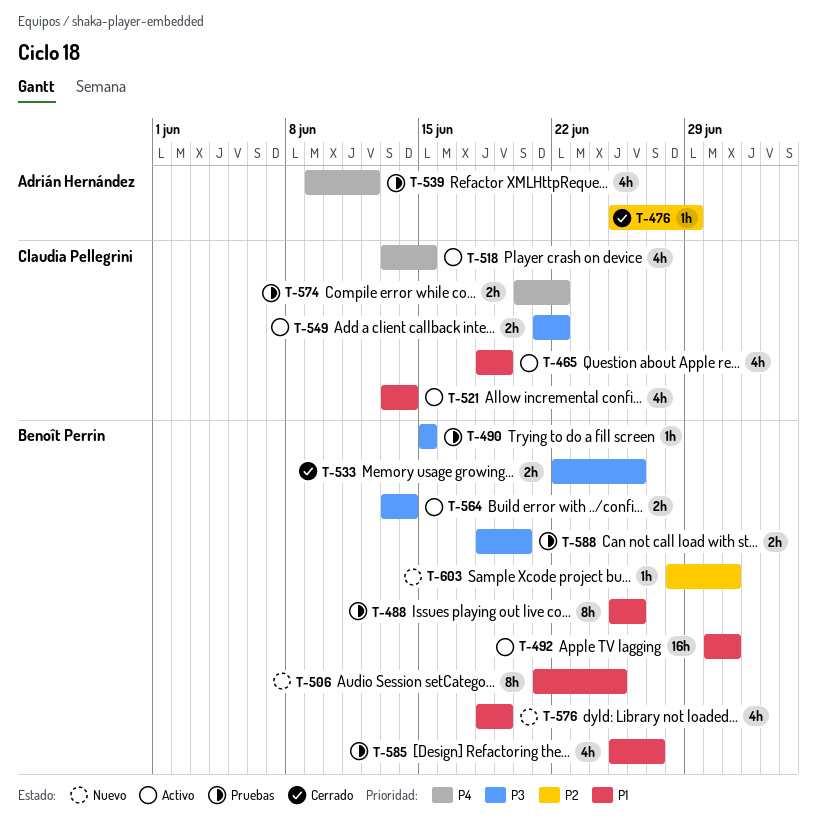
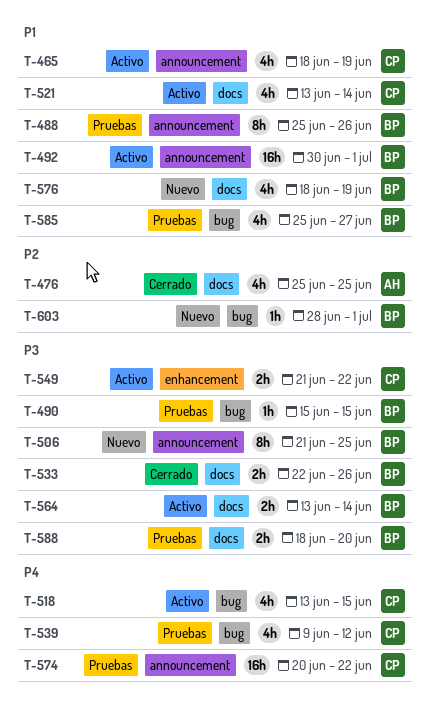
T-476, estimate: 1h -> 4h
T-476, due: Jun 29 -> Jun 25
T-506, priority: P1 -> P3
T-539, owner: Adrián Hernández -> Claudia Pellegrini
T-574, estimate: 2h -> 16h

